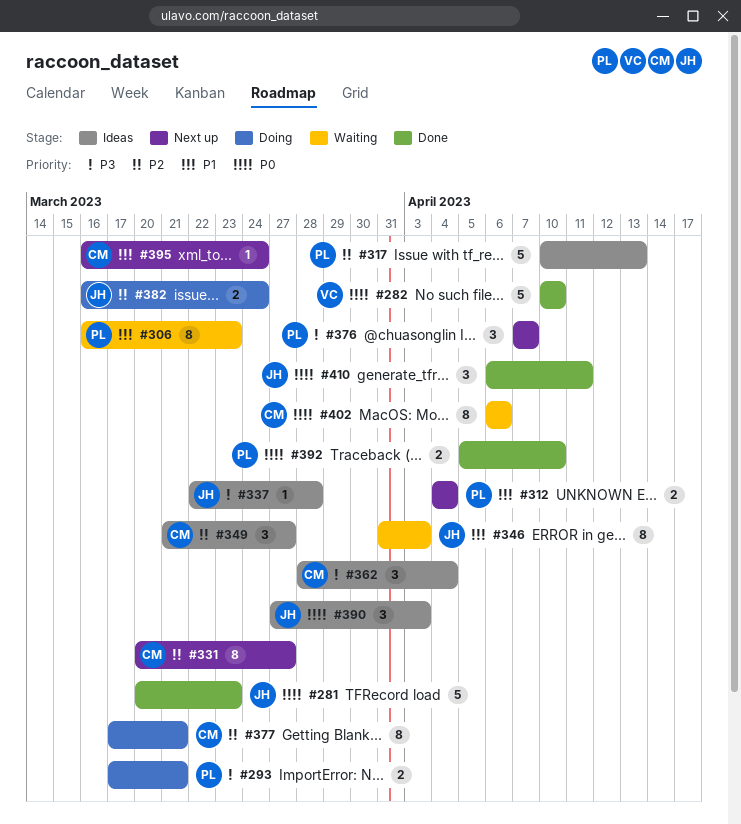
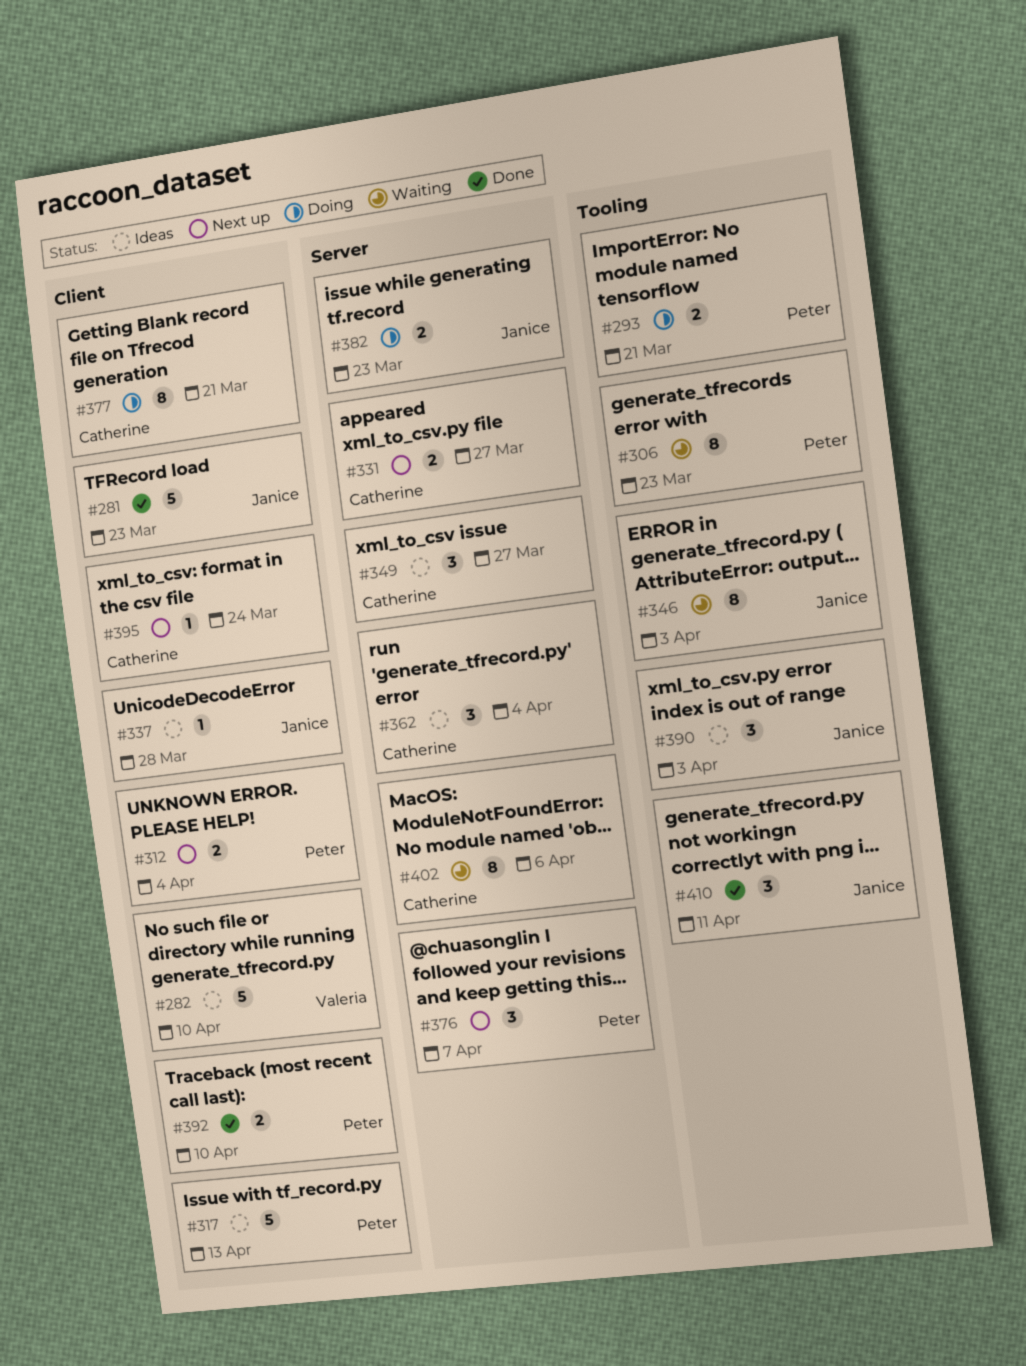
#282, status: Done -> Ideas
#331, estimate: 8 -> 2
#382, due: Mar 24 -> Mar 23

